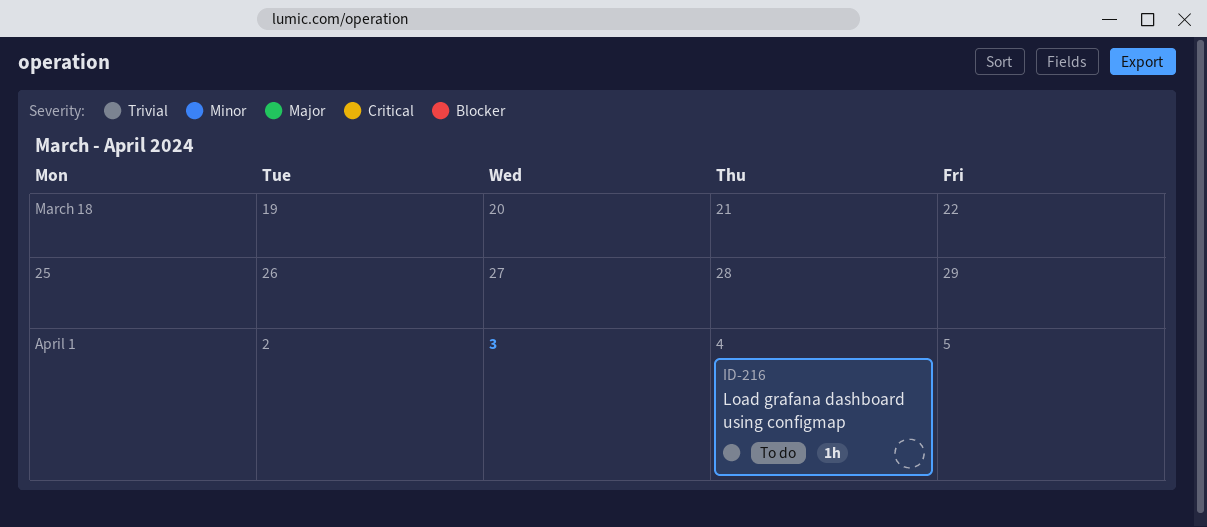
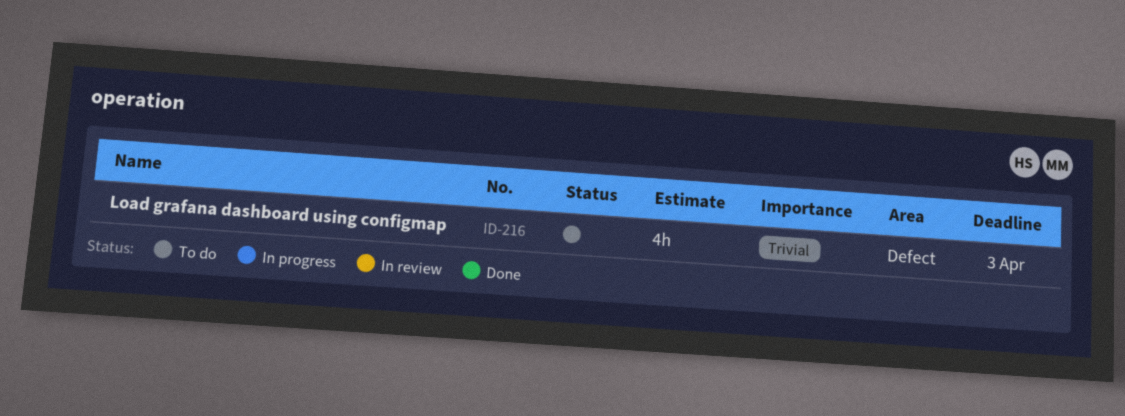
ID-216, estimate: 1h -> 4h
ID-216, due: Apr 4 -> Apr 3

